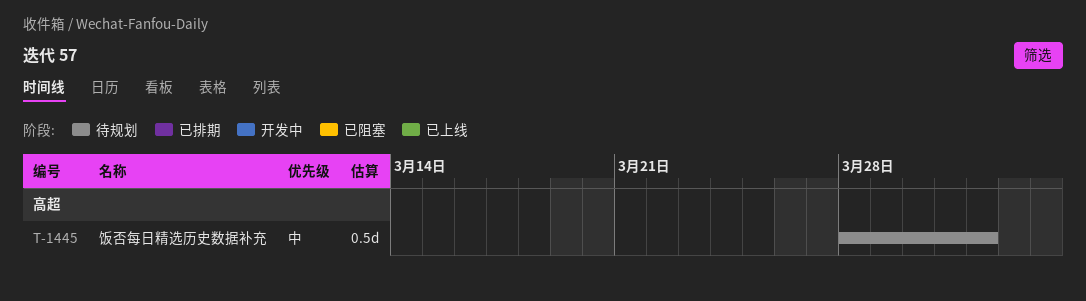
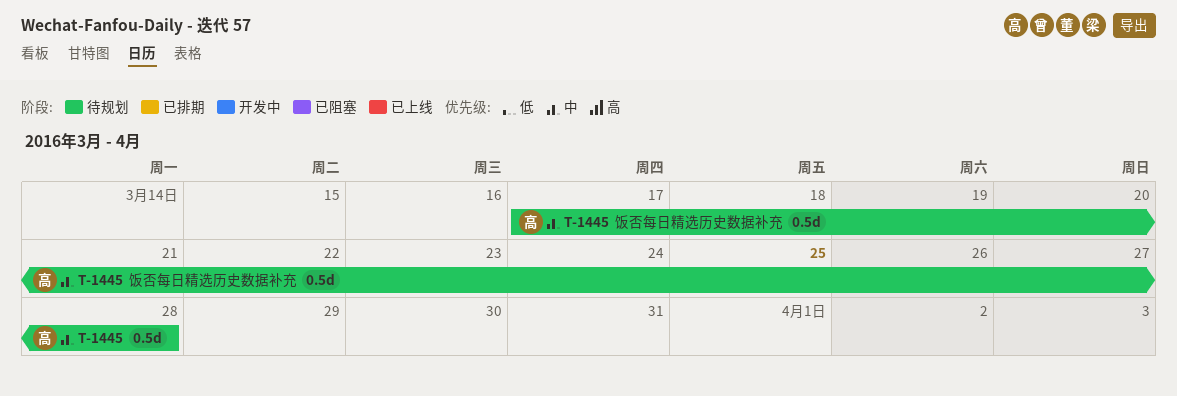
T-1445, start: Mar 28 -> Mar 17
T-1445, due: Apr 1 -> Mar 28

